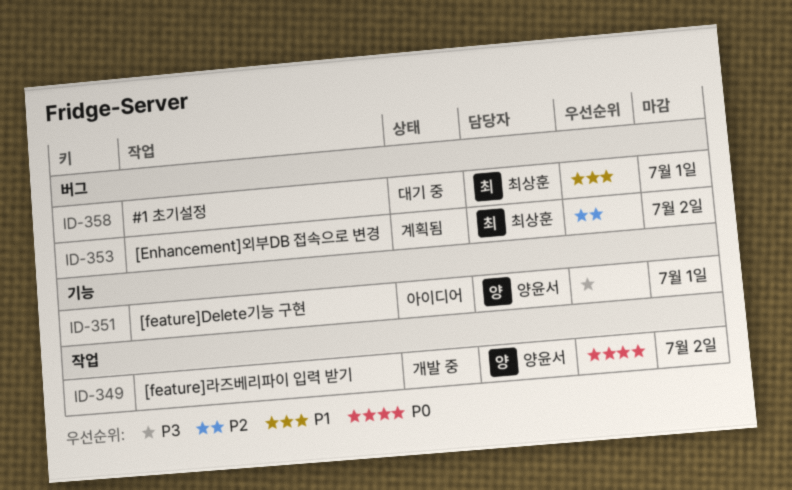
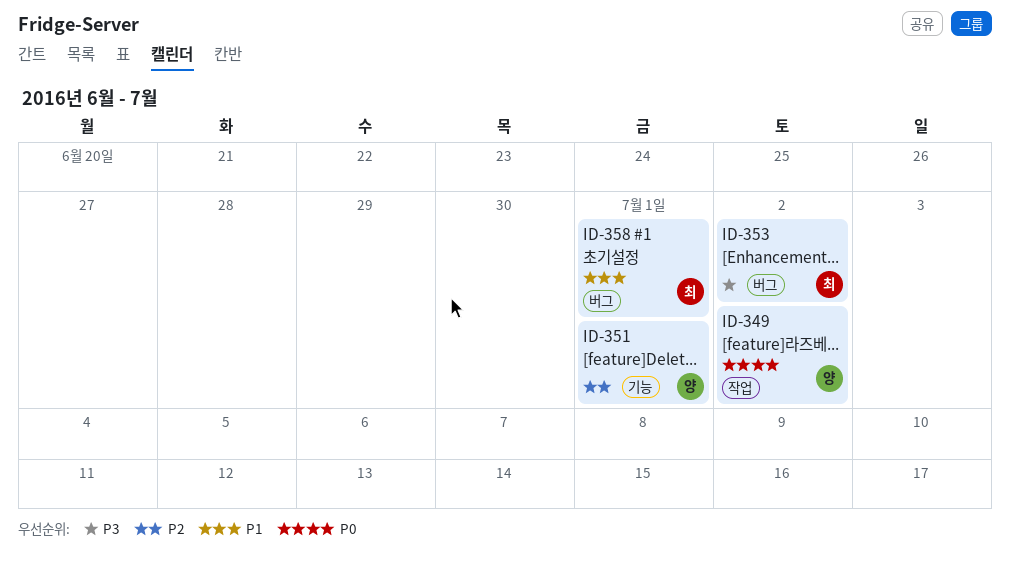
ID-351, priority: P3 -> P2
ID-353, priority: P2 -> P3

